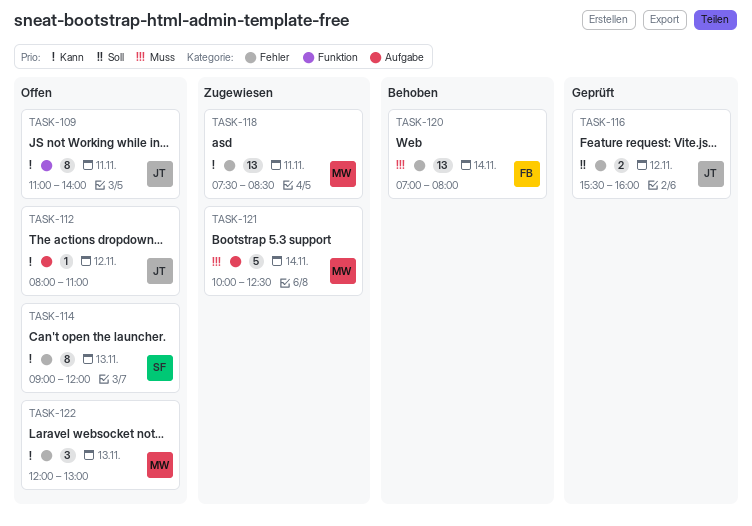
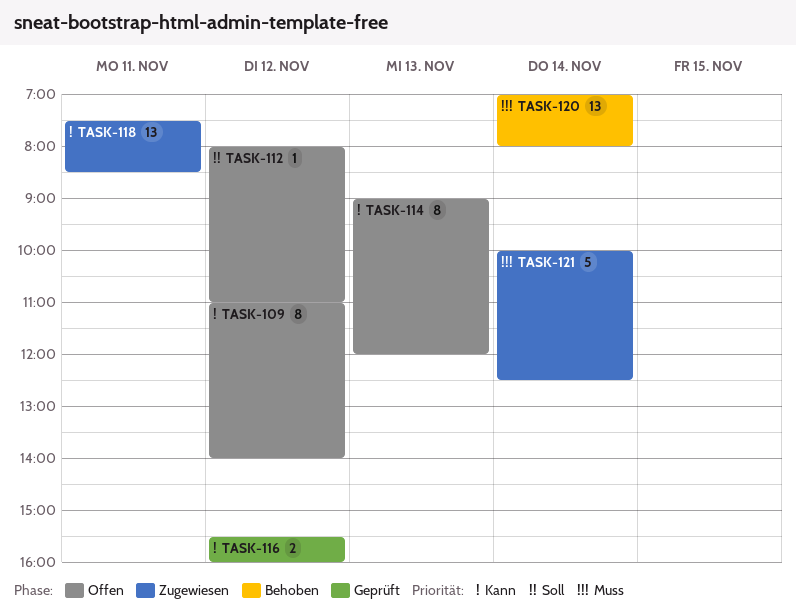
TASK-109, day: Nov 11 -> Nov 12
TASK-112, priority: Kann -> Soll
TASK-116, priority: Soll -> Kann
TASK-122: present -> none

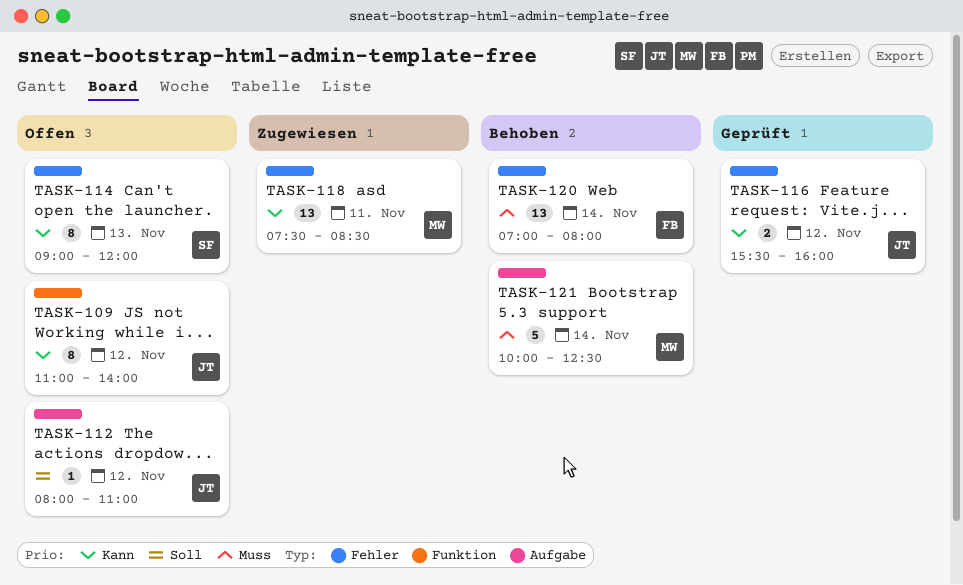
TASK-121, status: Zugewiesen -> Behoben

